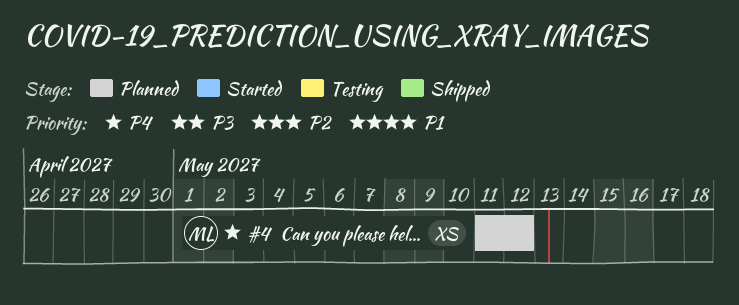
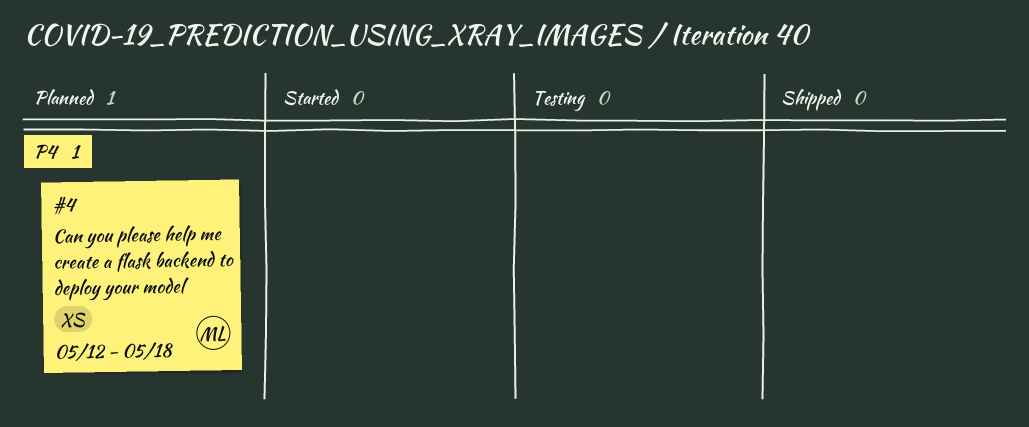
#4, start: May 11 -> May 12
#4, due: May 12 -> May 18

